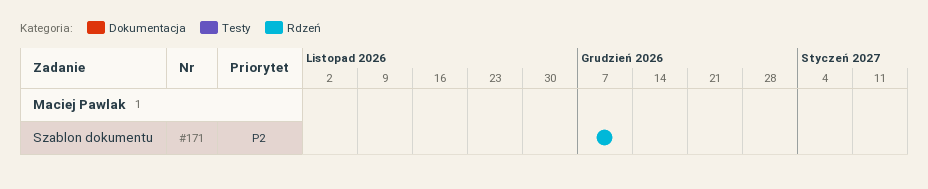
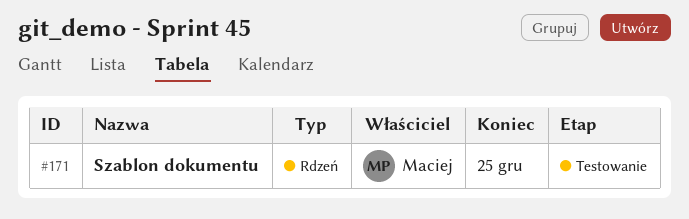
#171, due: Dec 11 -> Dec 25

